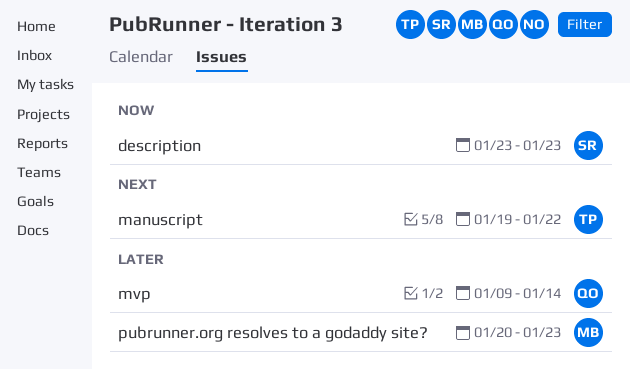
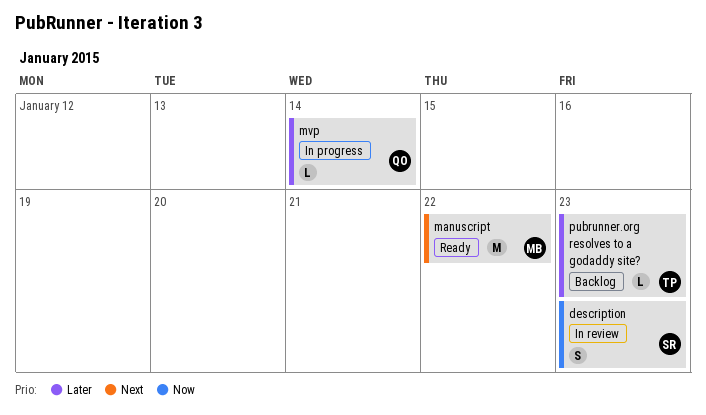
manuscript, owner: TP -> MB
pubrunner.org resolves to a godaddy site?, owner: MB -> TP

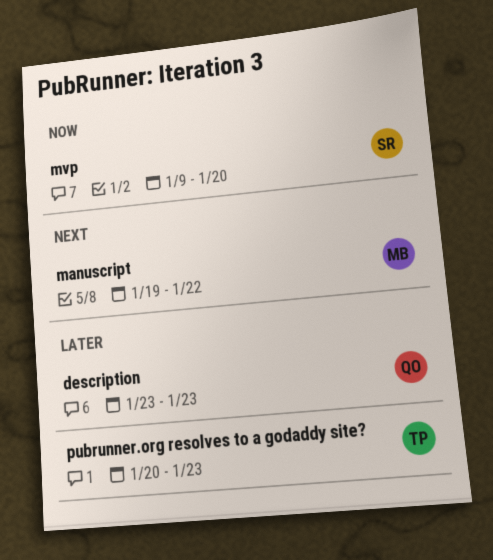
description, owner: SR -> QO
description, priority: Now -> Later
mvp, owner: QO -> SR
mvp, priority: Later -> Now
mvp, due: Jan 14 -> Jan 20

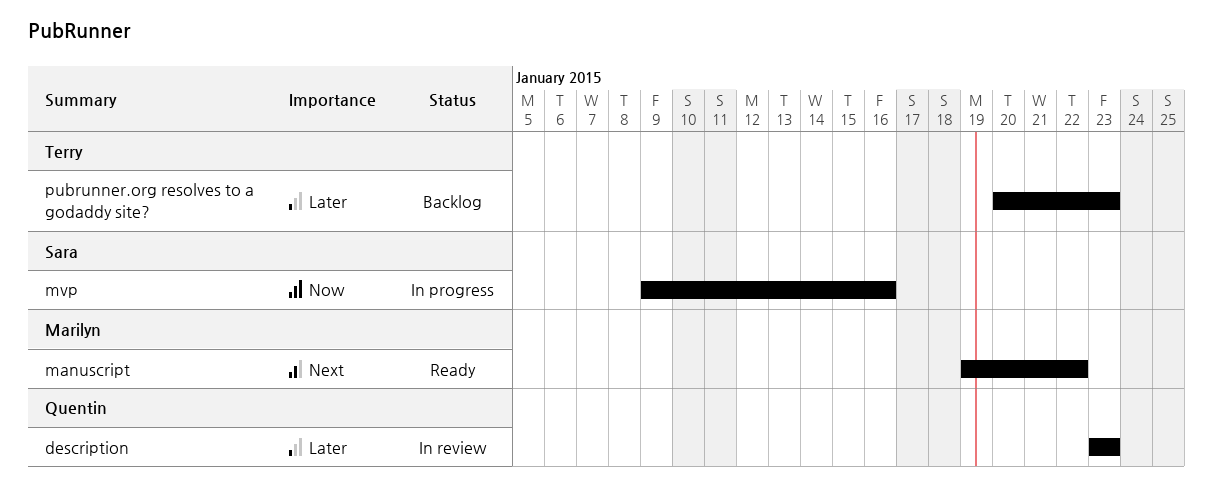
mvp, due: Jan 20 -> Jan 16

